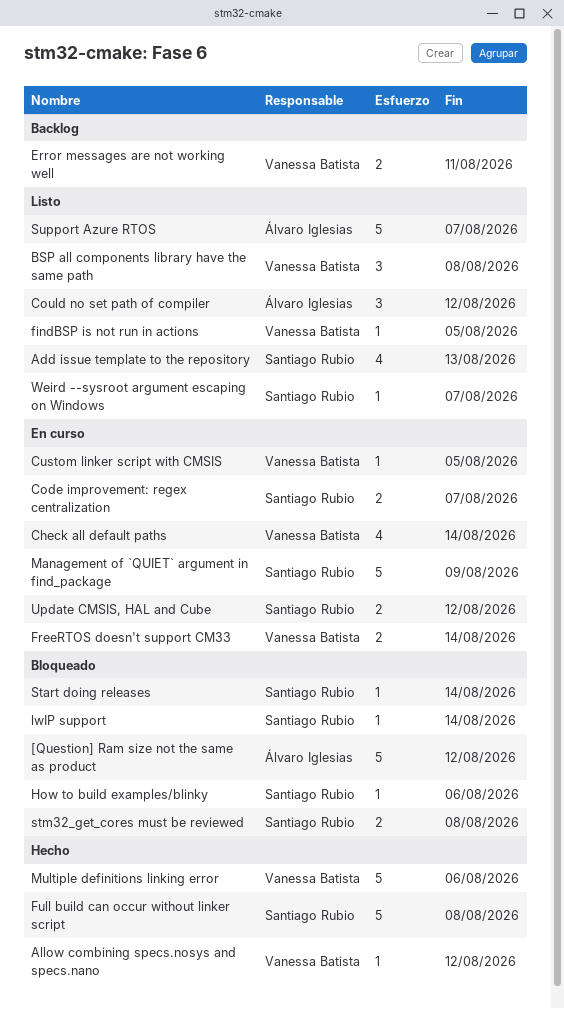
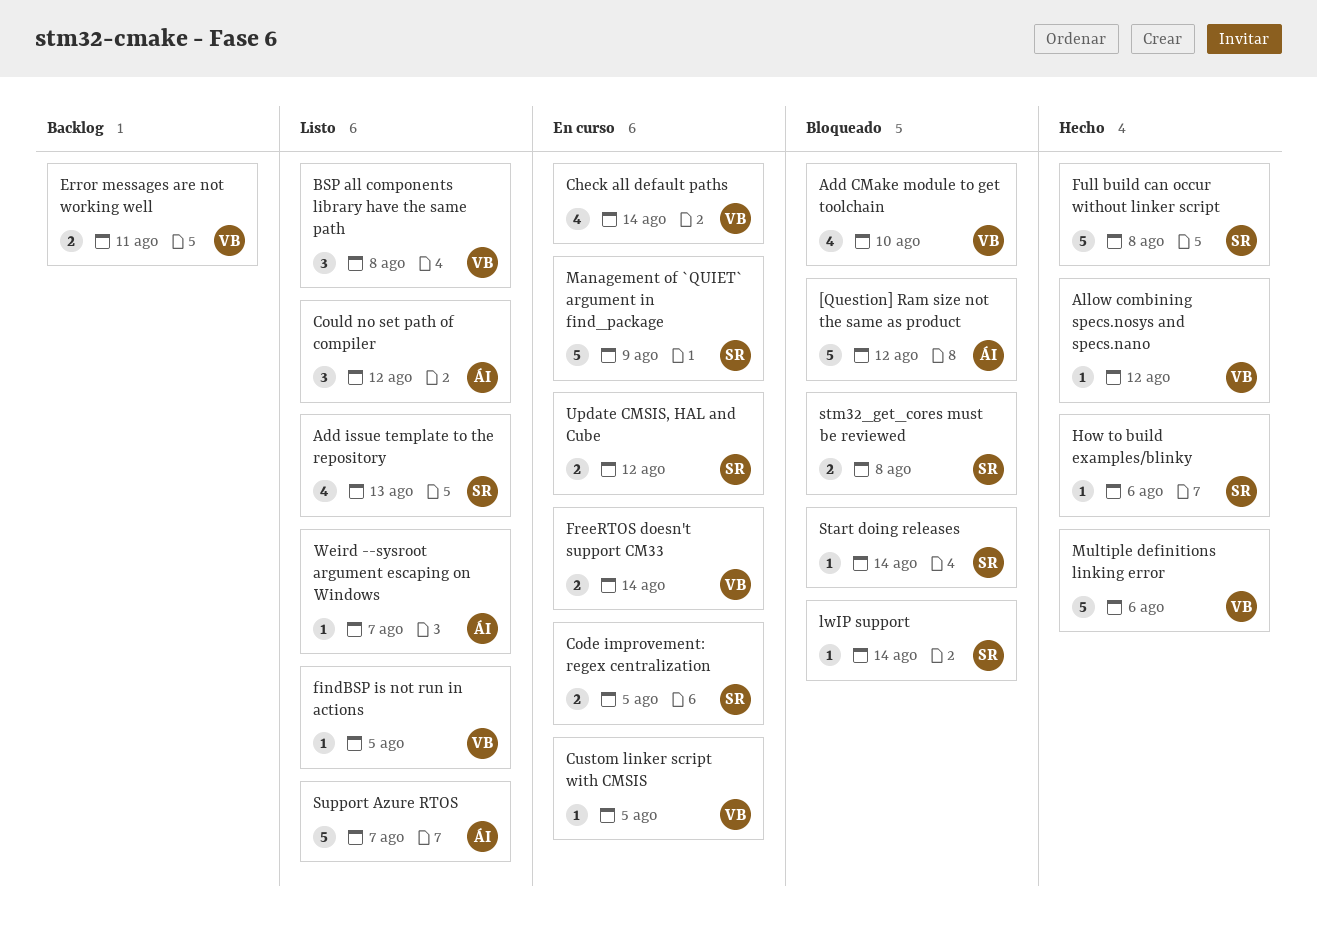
Add CMake module to get toolchain: none -> present
Code improvement: regex centralization, due: Aug 7 -> Aug 5
How to build examples/blinky, status: Bloqueado -> Hecho
Weird --sysroot argument escaping on Windows, owner: Santiago Rubio -> Álvaro Iglesias

